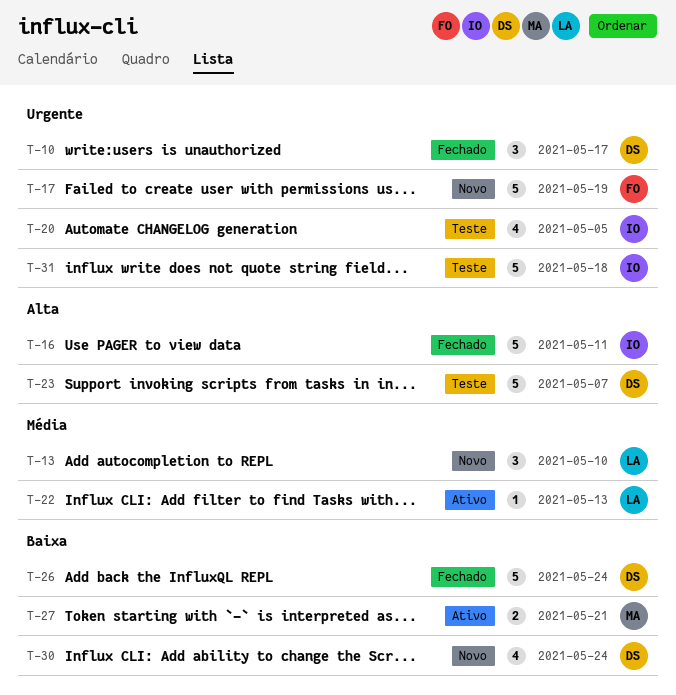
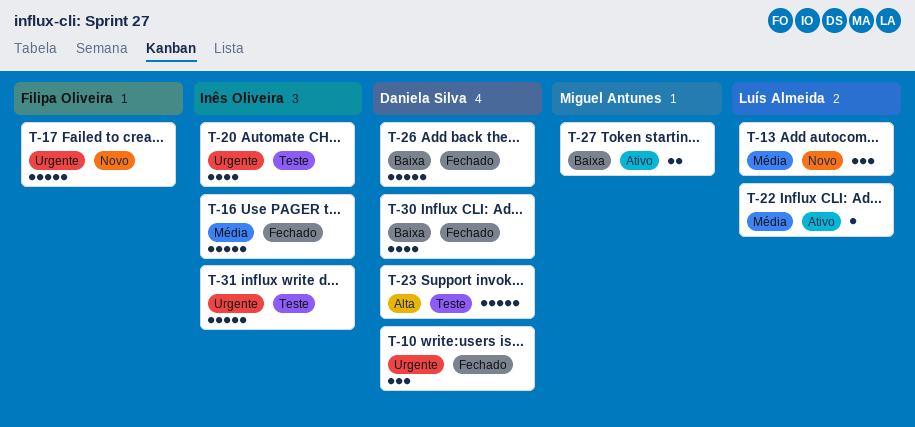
T-16, priority: Alta -> Média
T-30, status: Novo -> Fechado

